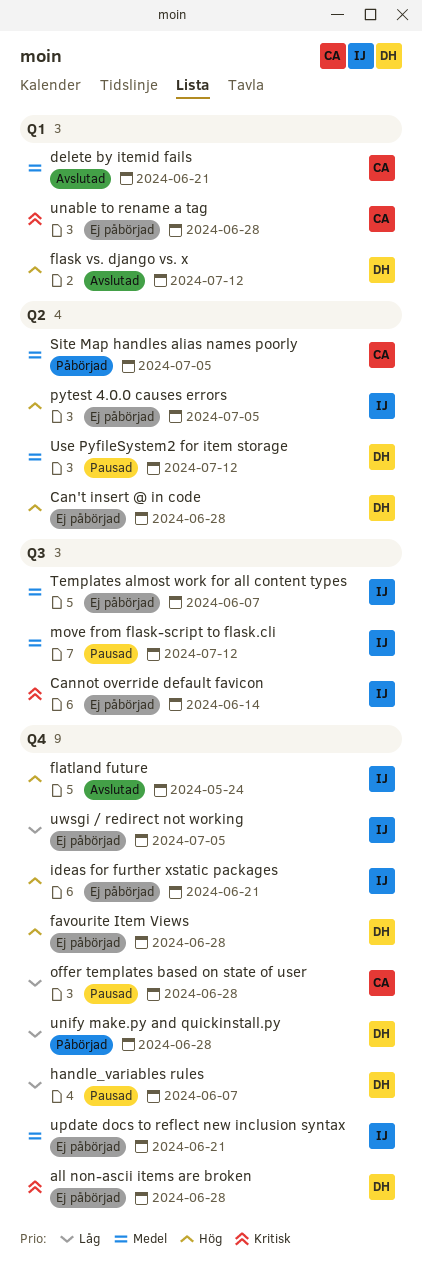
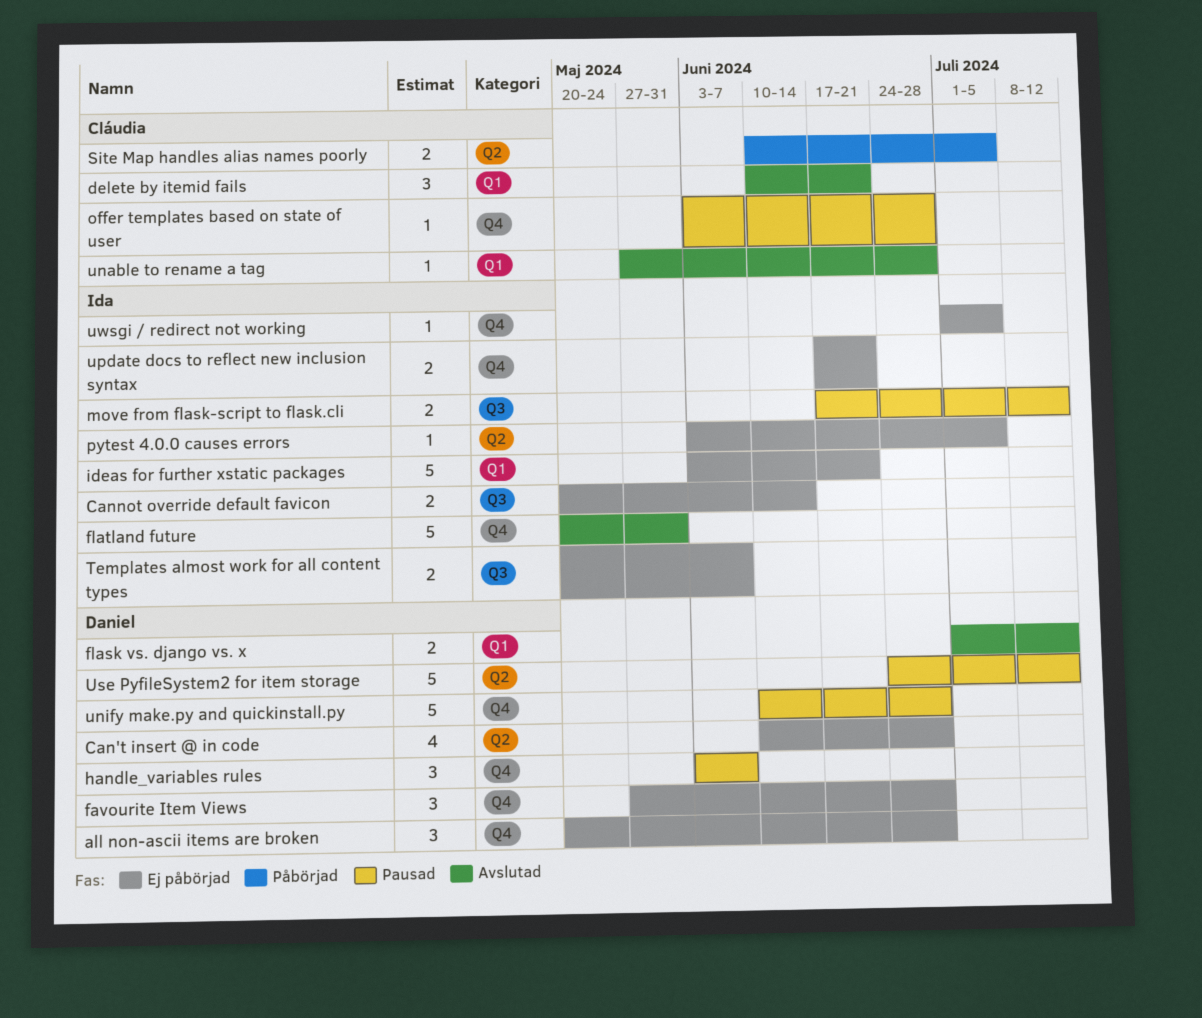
flatland future, due: May 24 -> May 31
ideas for further xstatic packages, label: Q4 -> Q1
unable to rename a tag, status: Ej påbörjad -> Avslutad
unify make.py and quickinstall.py, status: Påbörjad -> Pausad

